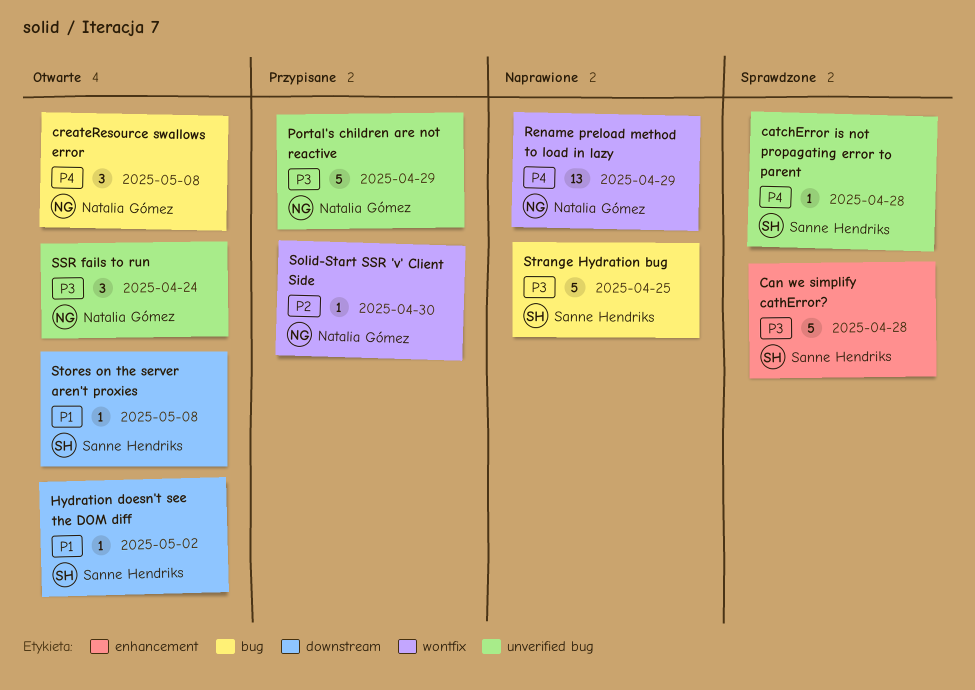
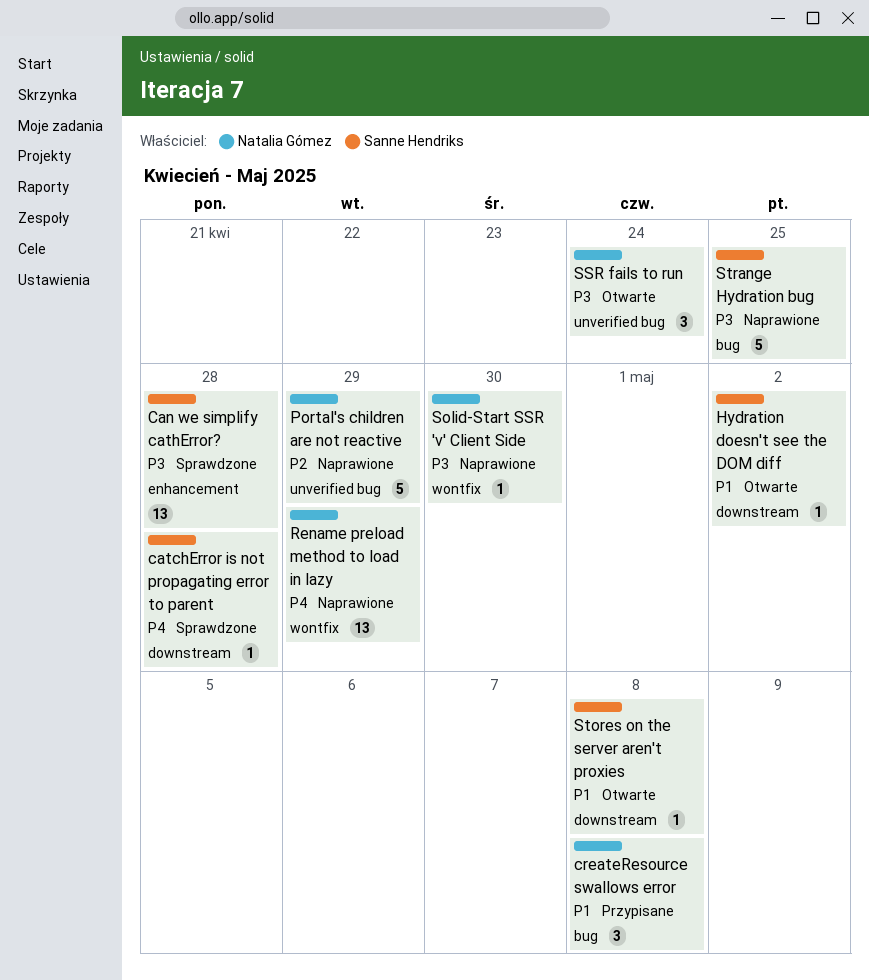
Can we simplify cathError?, estimate: 5 -> 13
catchError is not propagating error to parent, label: unverified bug -> downstream
createResource swallows error, status: Otwarte -> Przypisane
createResource swallows error, priority: P4 -> P1
Portal's children are not reactive, status: Przypisane -> Naprawione
Portal's children are not reactive, priority: P3 -> P2
Solid-Start SSR 'v' Client Side, status: Przypisane -> Naprawione
Solid-Start SSR 'v' Client Side, priority: P2 -> P3

